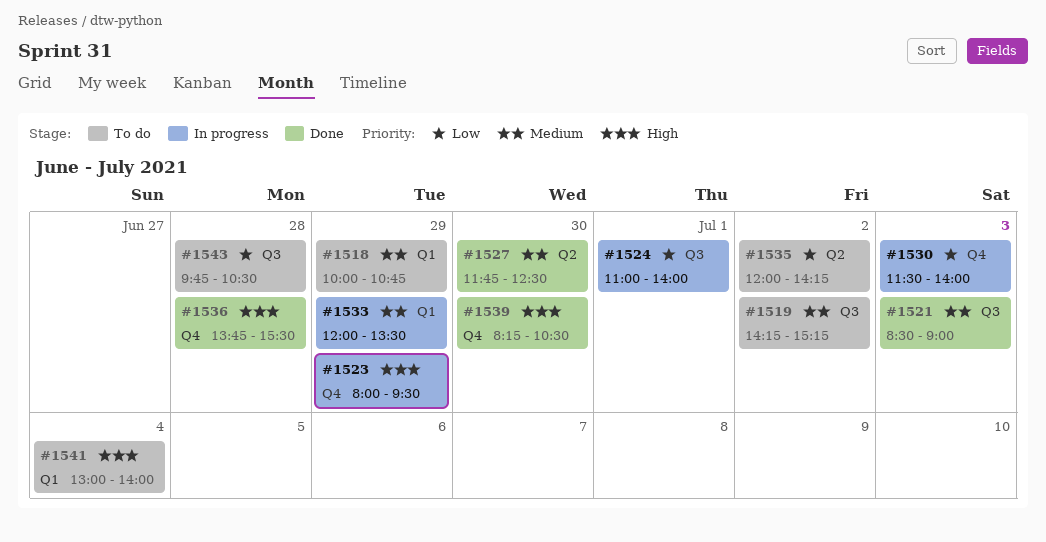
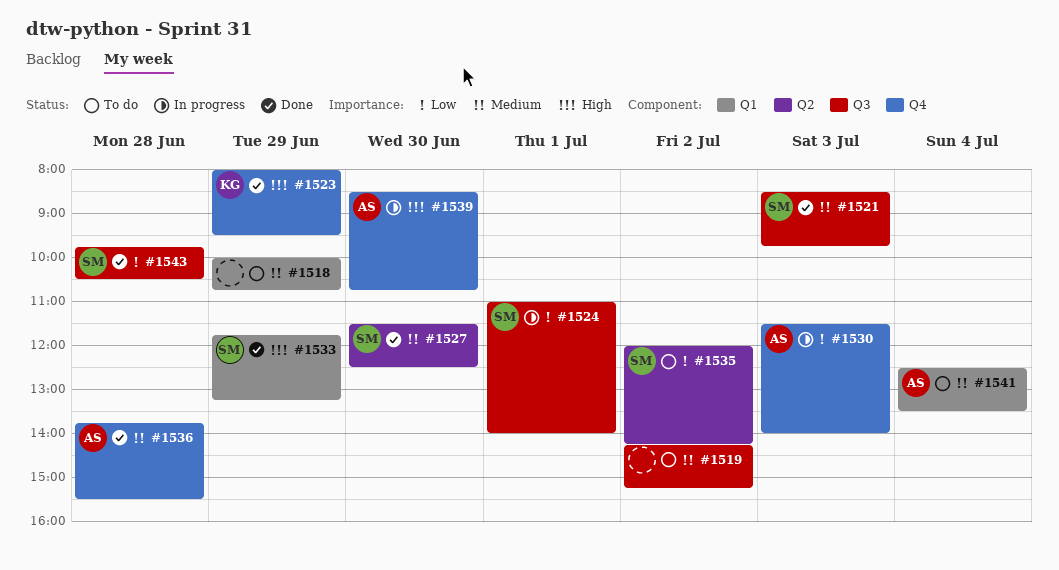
#1521, ends: 09:00 -> 09:45
#1523, status: In progress -> Done
#1527, begins: 11:45 -> 11:30
#1533, status: In progress -> Done
#1533, priority: Medium -> High
#1533, begins: 12:00 -> 11:45
#1533, ends: 13:30 -> 13:15
#1536, priority: High -> Medium
#1539, status: Done -> In progress
#1539, begins: 08:15 -> 08:30
#1539, ends: 10:30 -> 10:45
#1541, priority: High -> Medium
#1541, begins: 13:00 -> 12:30
#1541, ends: 14:00 -> 13:30
#1543, status: To do -> Done

